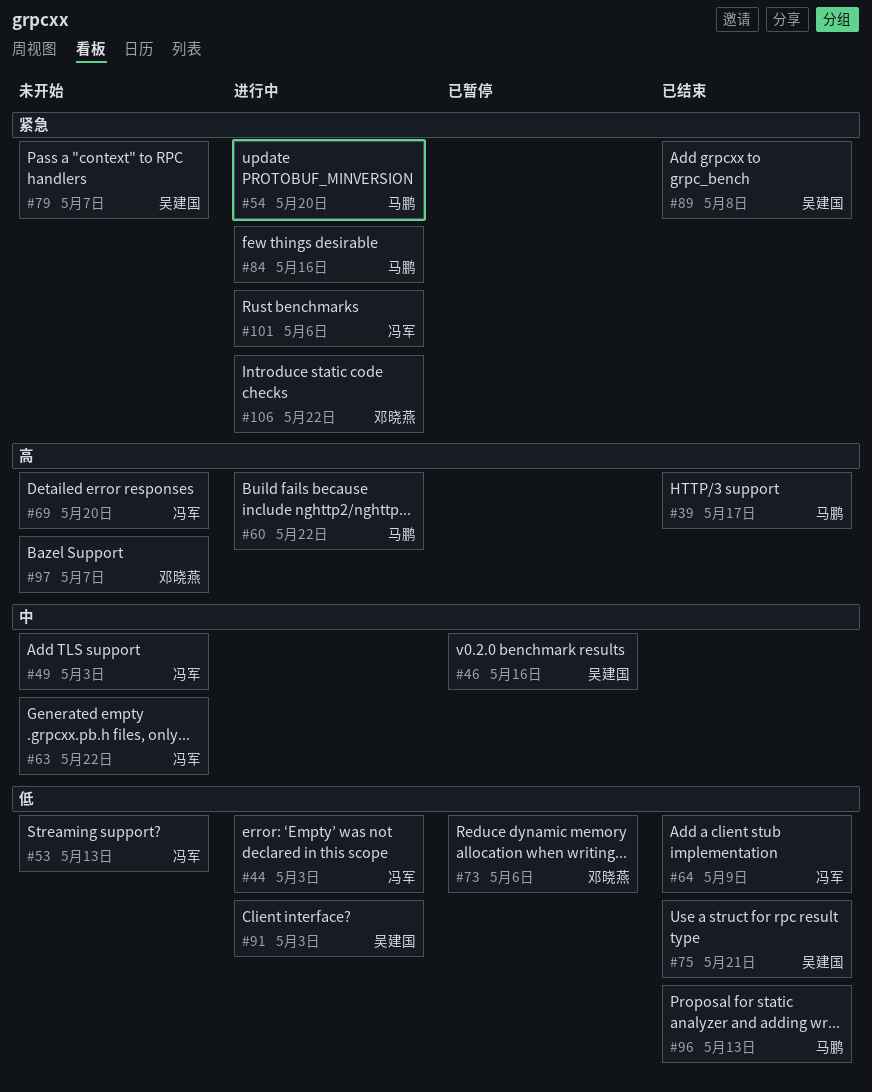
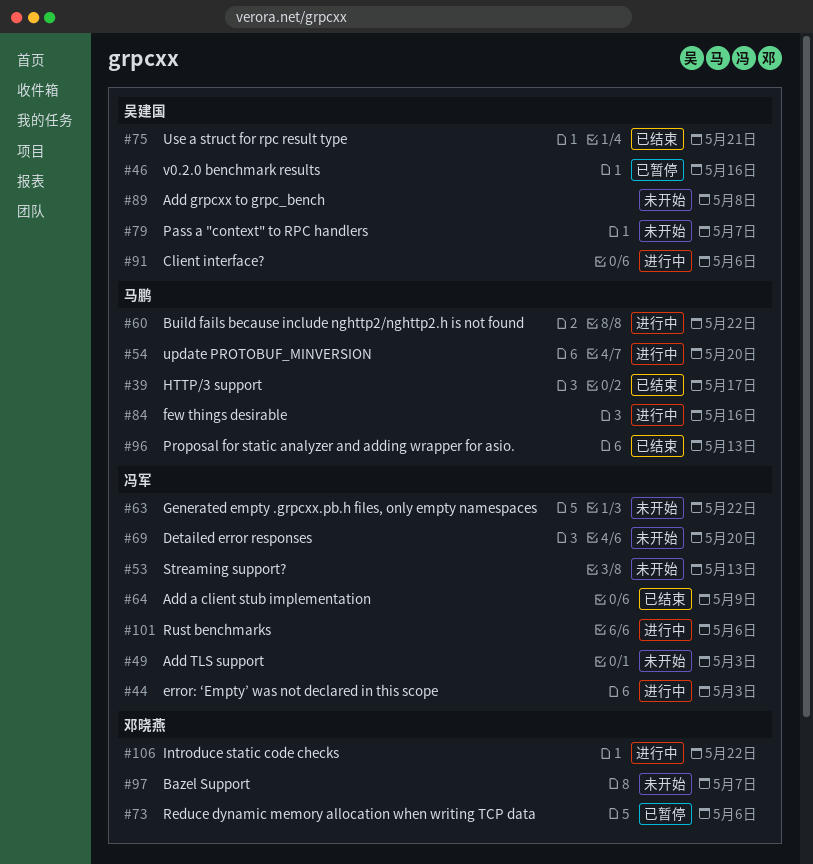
#89, status: 已结束 -> 未开始
#91, due: May 3 -> May 6

